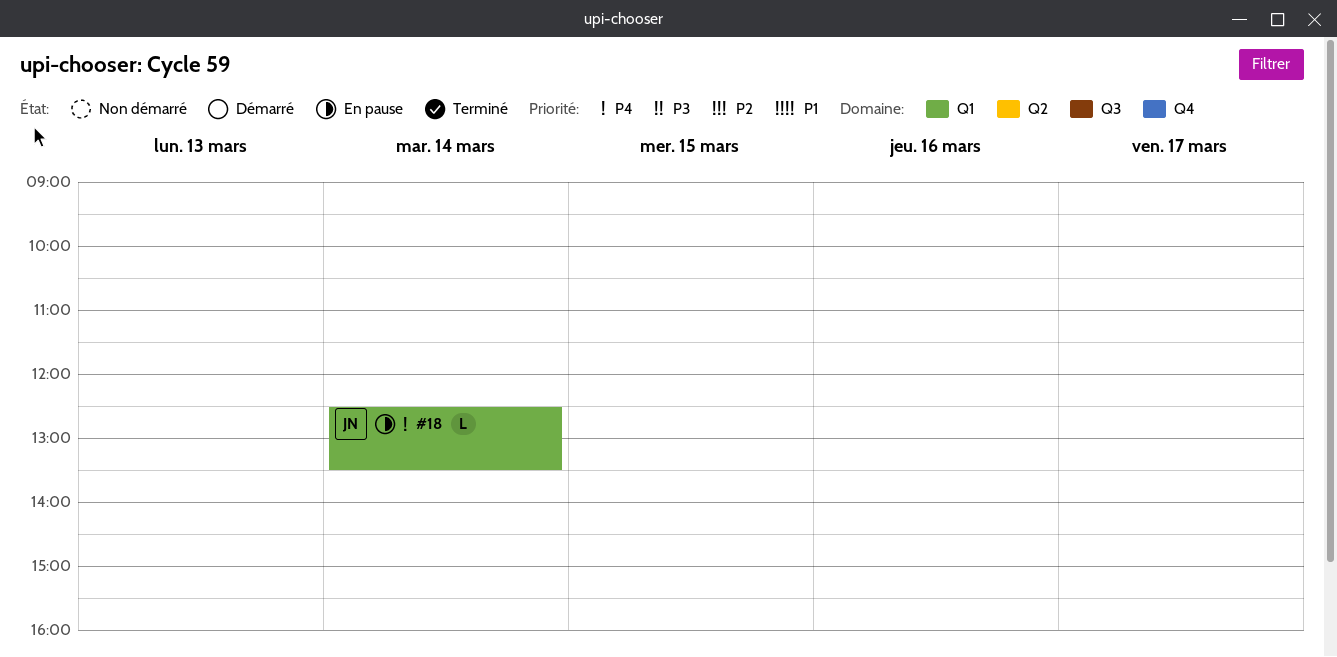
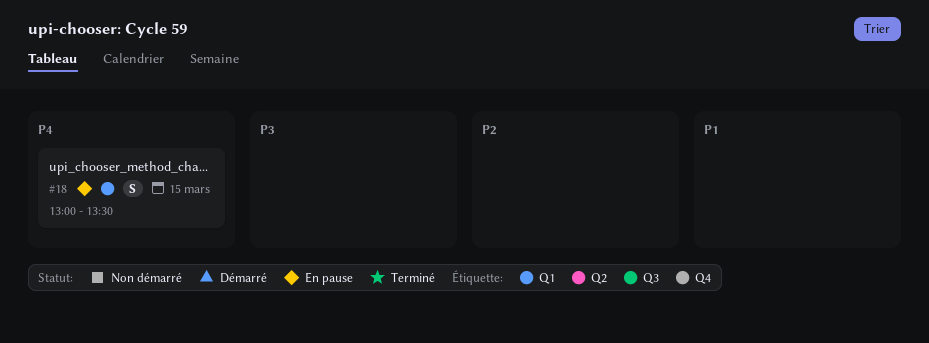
#18, estimate: L -> S
#18, day: Mar 14 -> Mar 15
#18, begins: 12:30 -> 13:00

